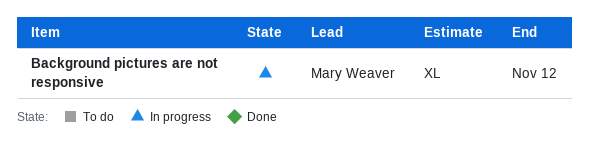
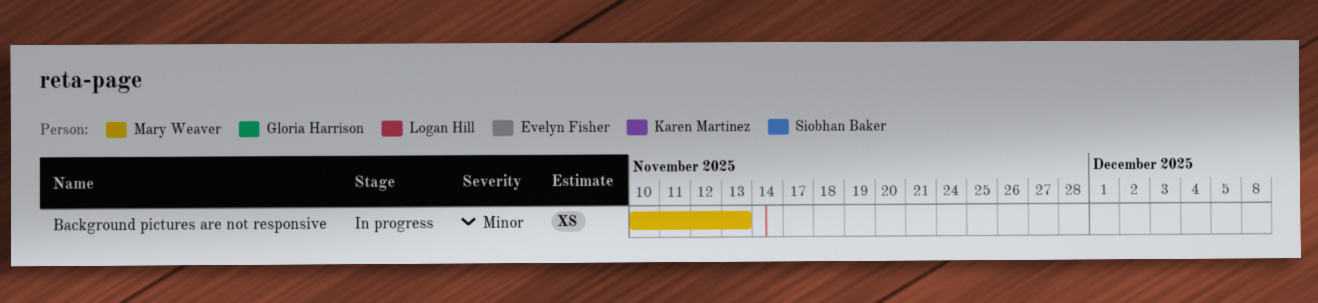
Background pictures are not responsive, estimate: XL -> XS
Background pictures are not responsive, due: Nov 12 -> Nov 13

